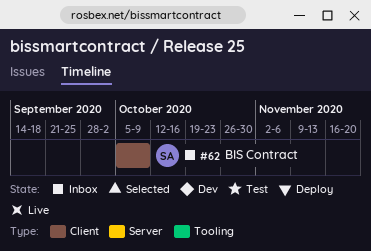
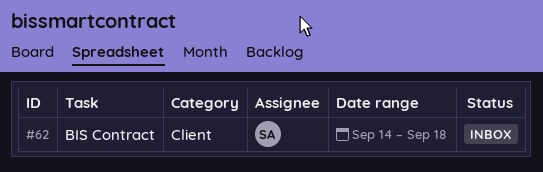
#62, start: Oct 5 -> Sep 14
#62, due: Oct 9 -> Sep 18

